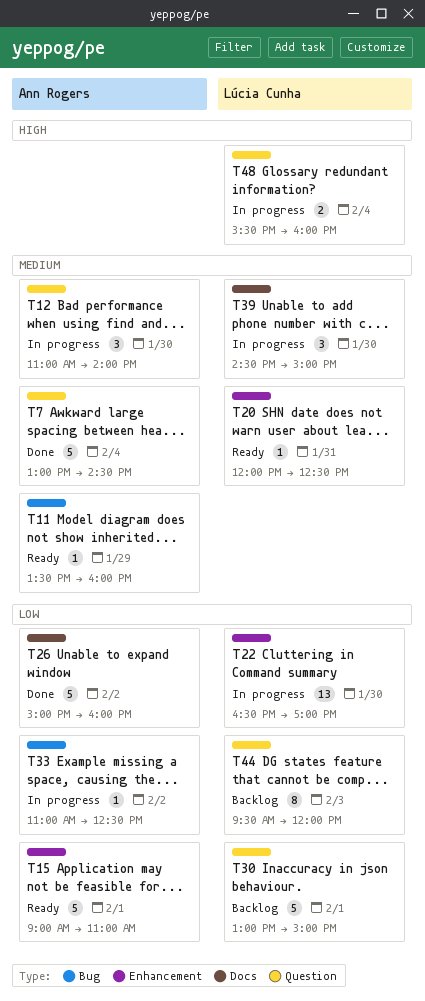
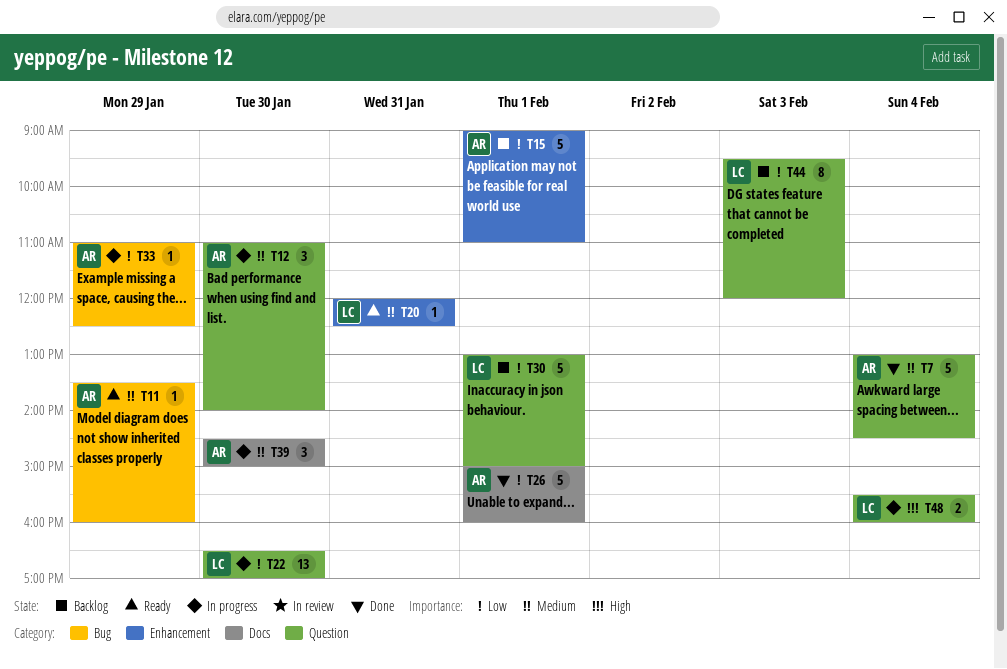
T15, status: Ready -> Backlog
T22, label: Enhancement -> Question
T26, day: Feb 2 -> Feb 1
T33, day: Feb 2 -> Jan 29
T39, owner: Lúcia Cunha -> Ann Rogers

